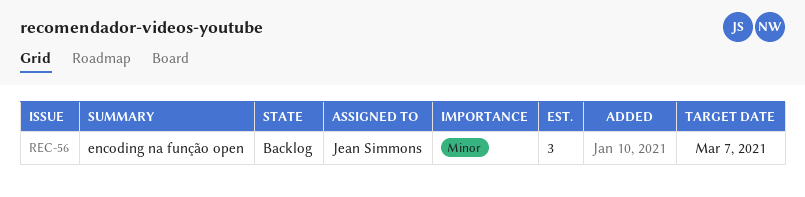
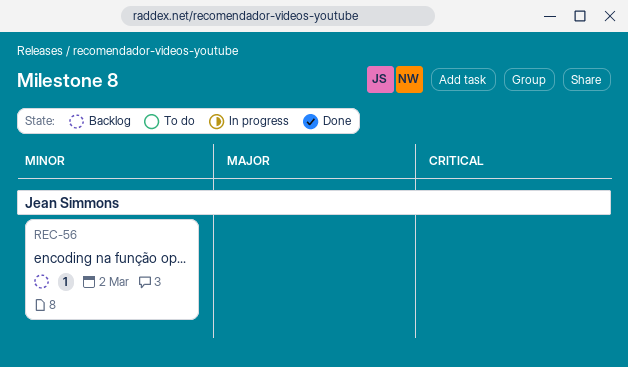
REC-56, estimate: 3 -> 1
REC-56, due: Mar 7 -> Mar 2

